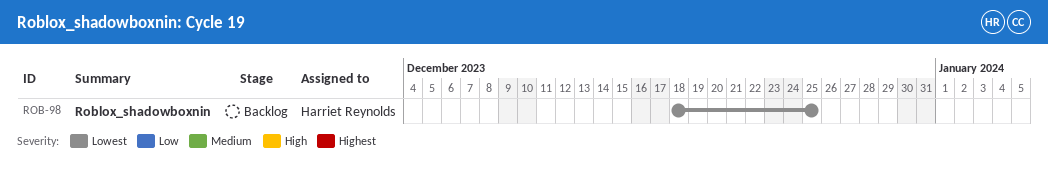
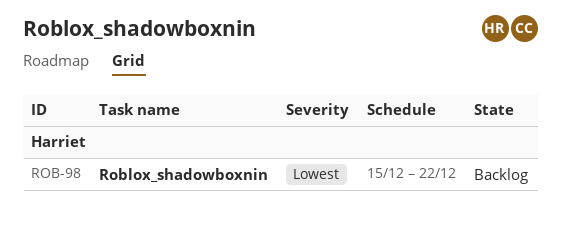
ROB-98, start: Dec 18 -> Dec 15
ROB-98, due: Dec 25 -> Dec 22

